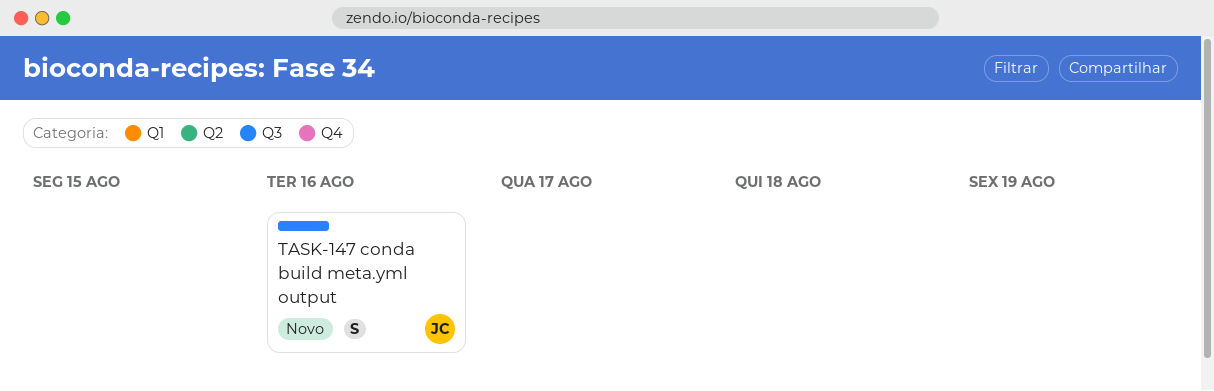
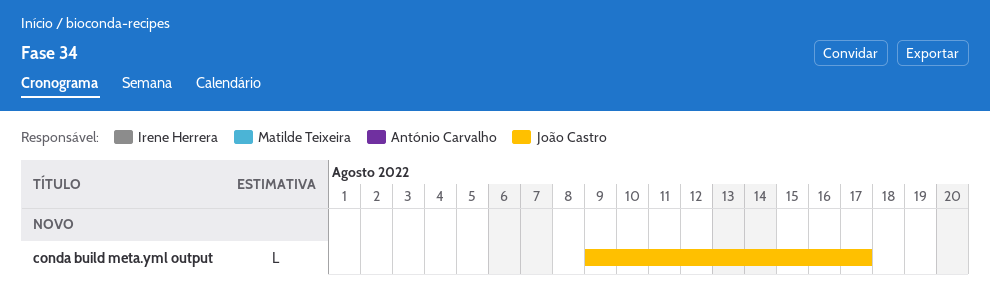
conda build meta.yml output, estimate: S -> L
conda build meta.yml output, due: Aug 16 -> Aug 17

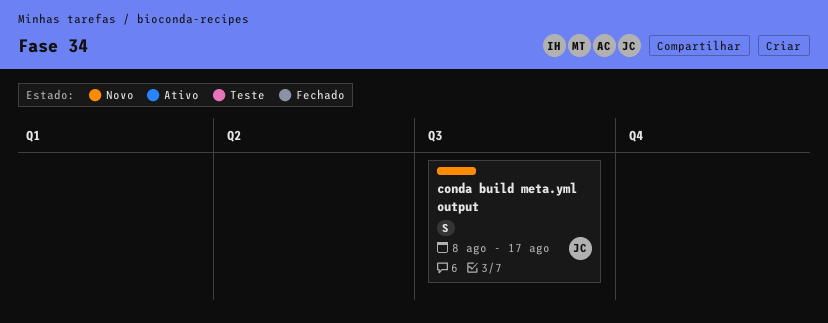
conda build meta.yml output, estimate: L -> S
conda build meta.yml output, start: Aug 9 -> Aug 8

